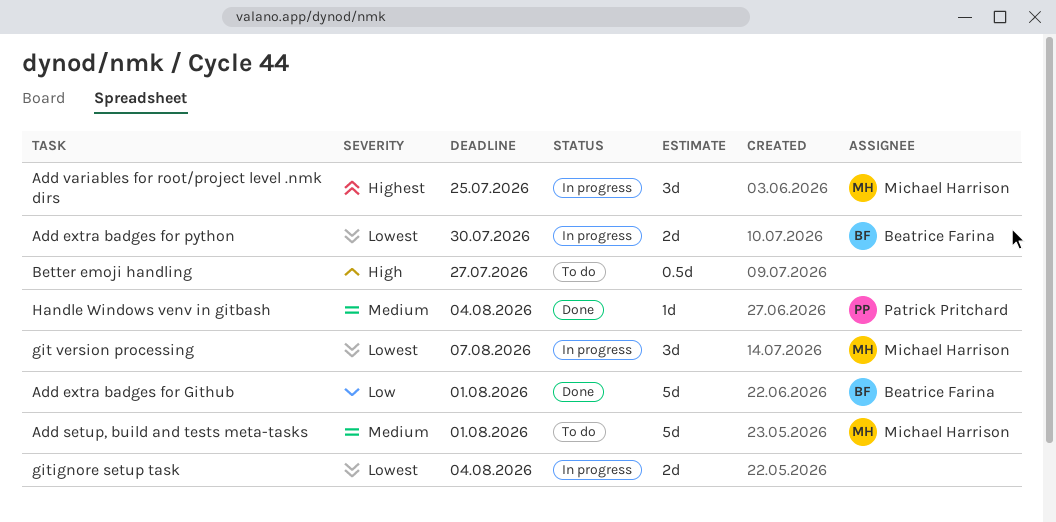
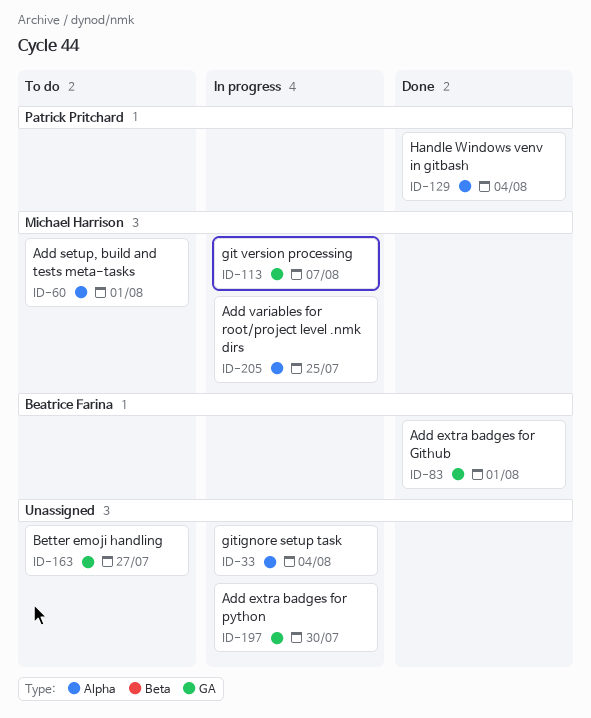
Add extra badges for python, owner: Beatrice Farina -> none

